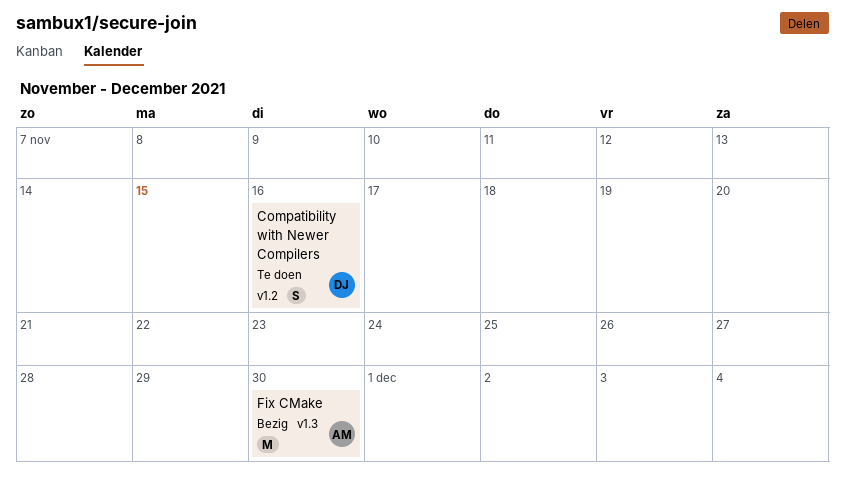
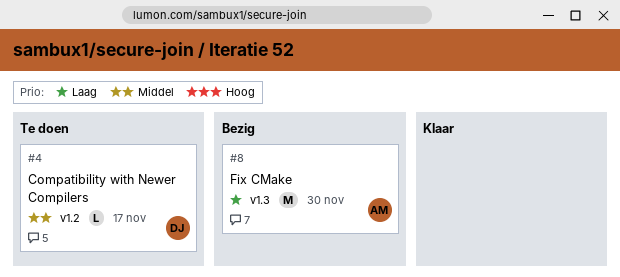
Compatibility with Newer Compilers, estimate: S -> L
Compatibility with Newer Compilers, due: Nov 16 -> Nov 17

